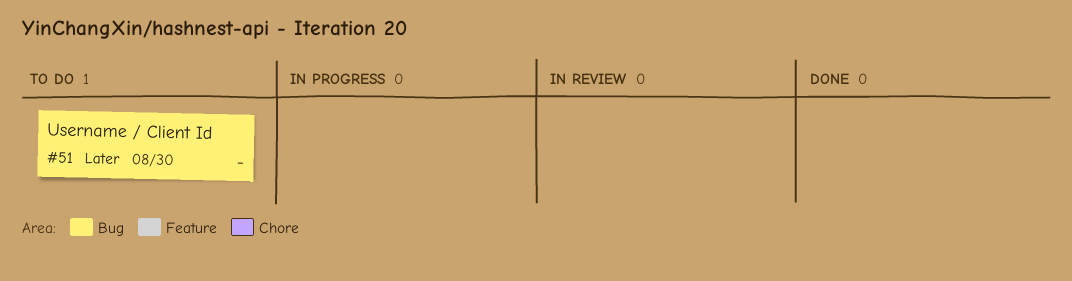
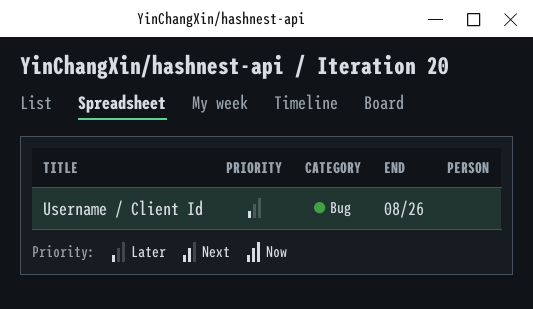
Username / Client Id, due: Aug 30 -> Aug 26

